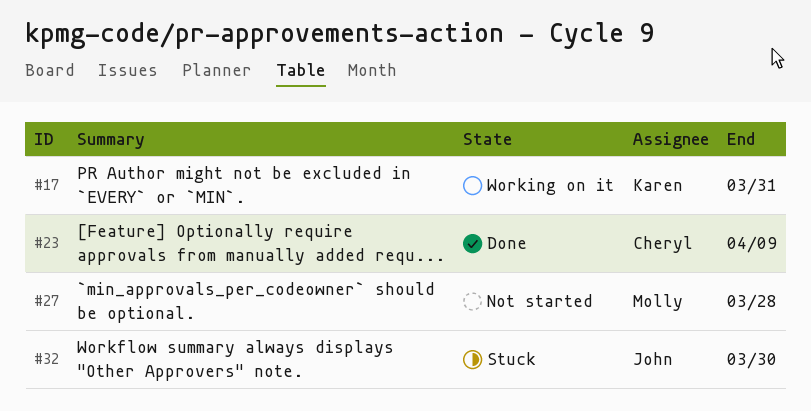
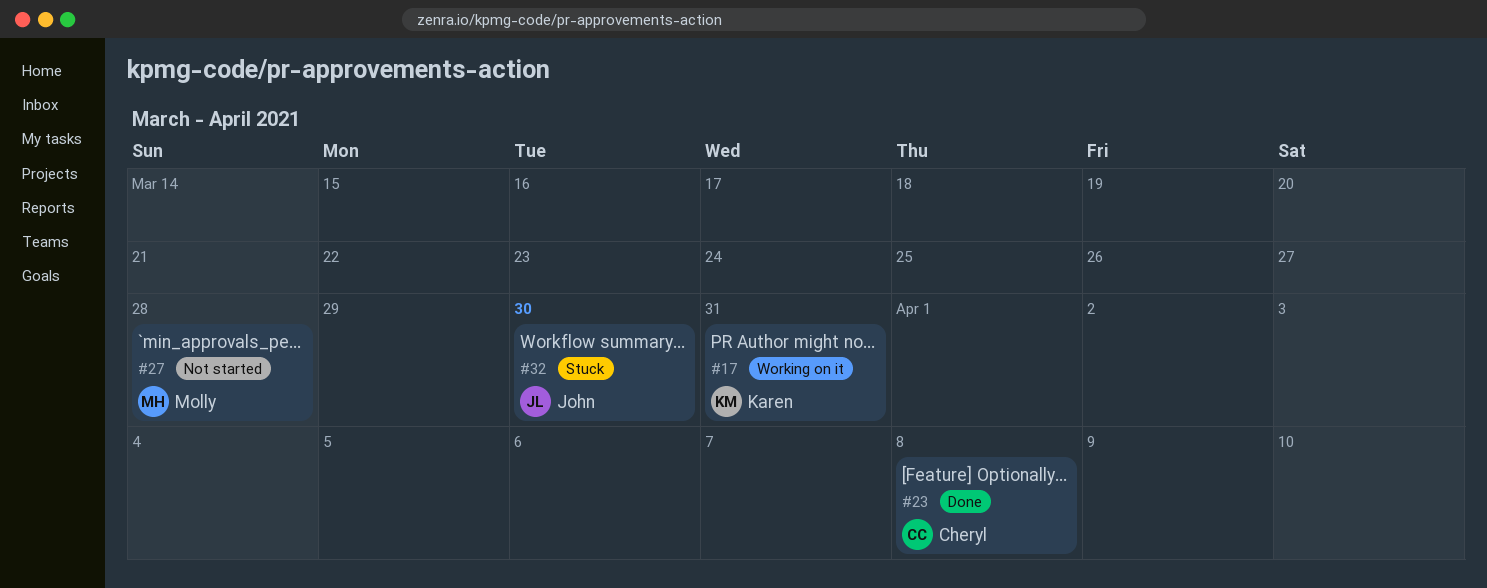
#23, due: Apr 9 -> Apr 8

